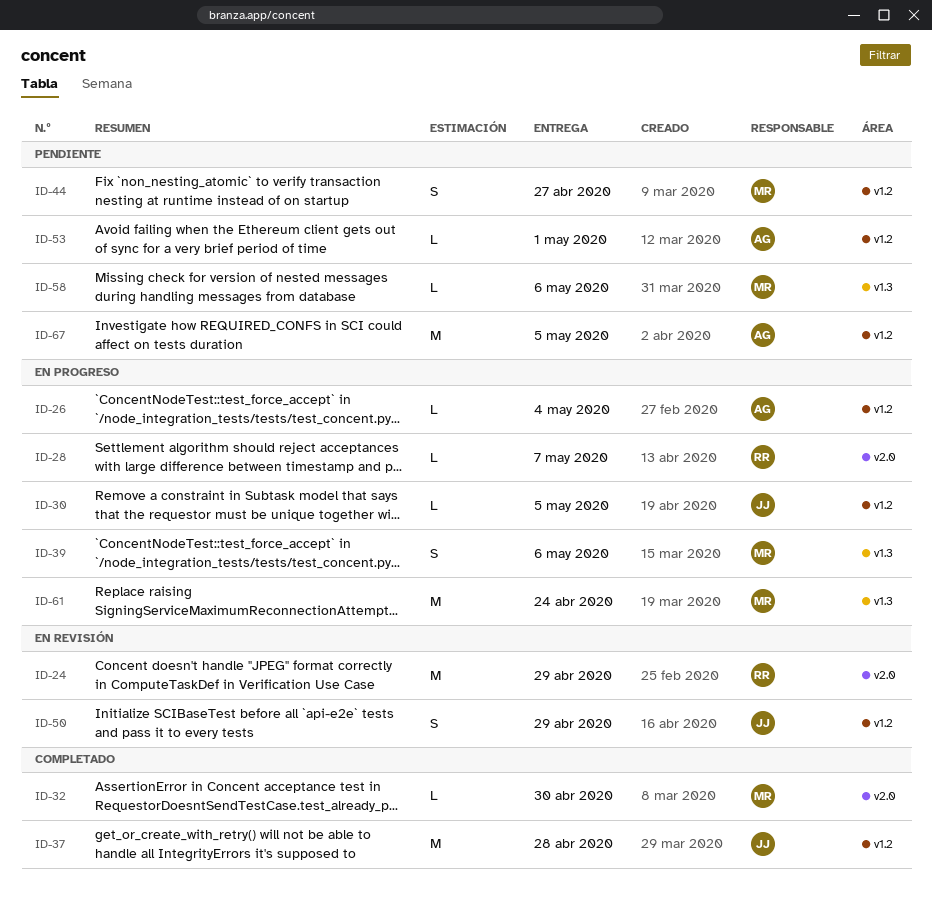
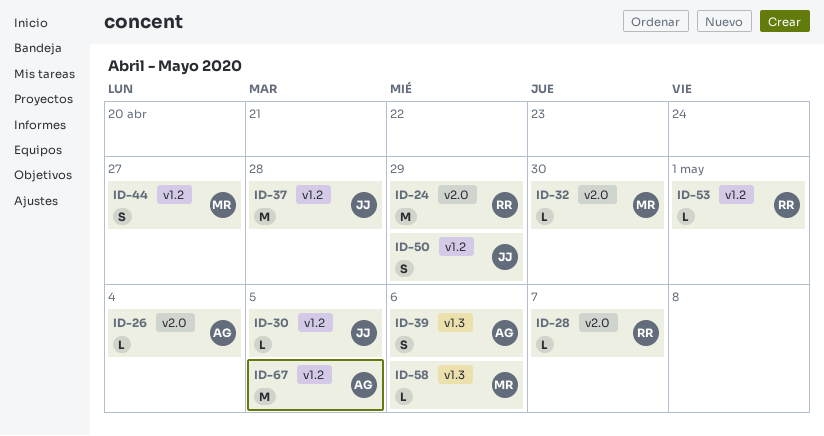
ID-26, label: v1.2 -> v2.0
ID-39, owner: MR -> AG
ID-53, owner: AG -> RR
ID-61: present -> none

